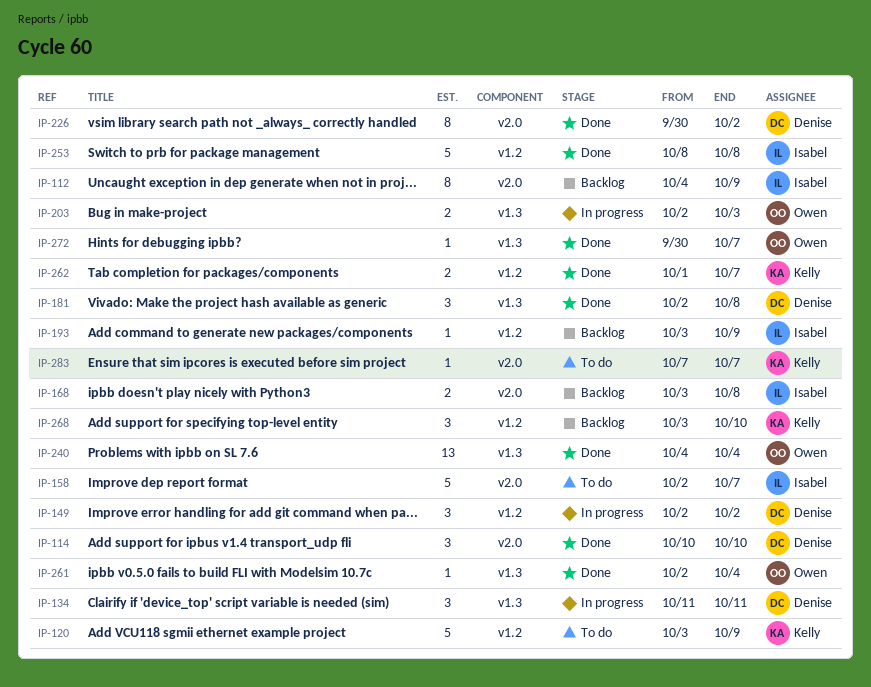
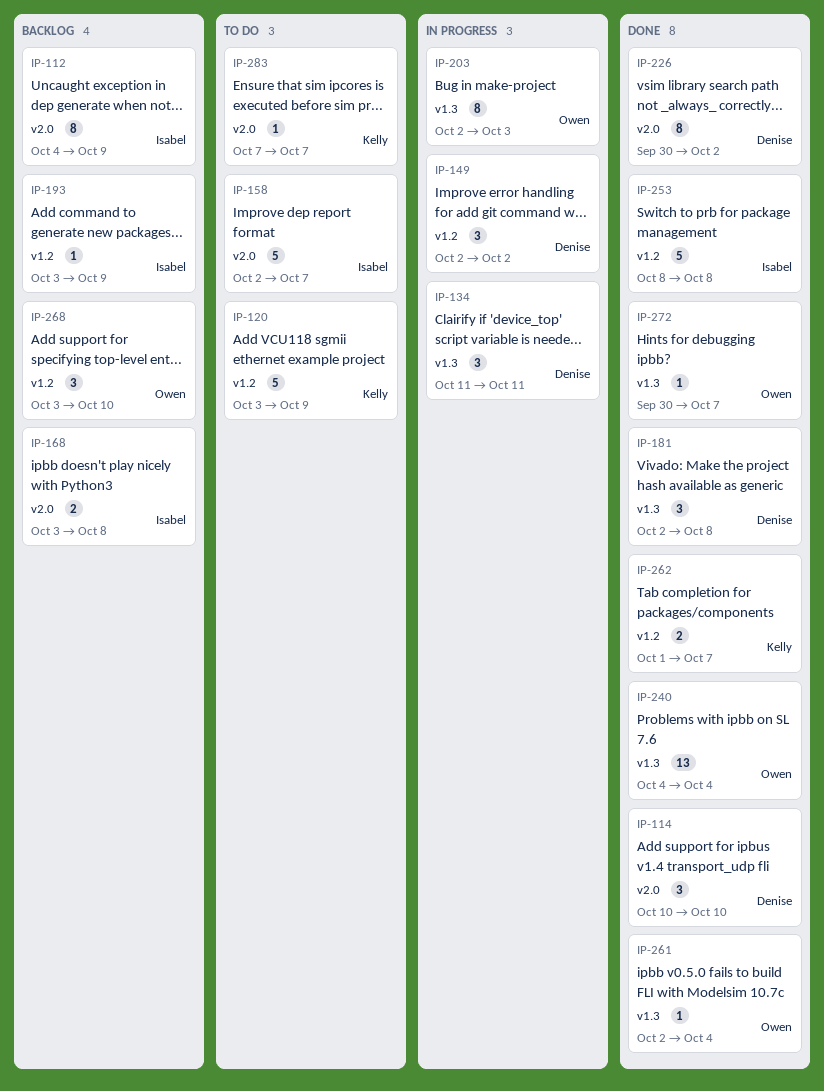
IP-203, estimate: 2 -> 8
IP-268, owner: Kelly -> Owen

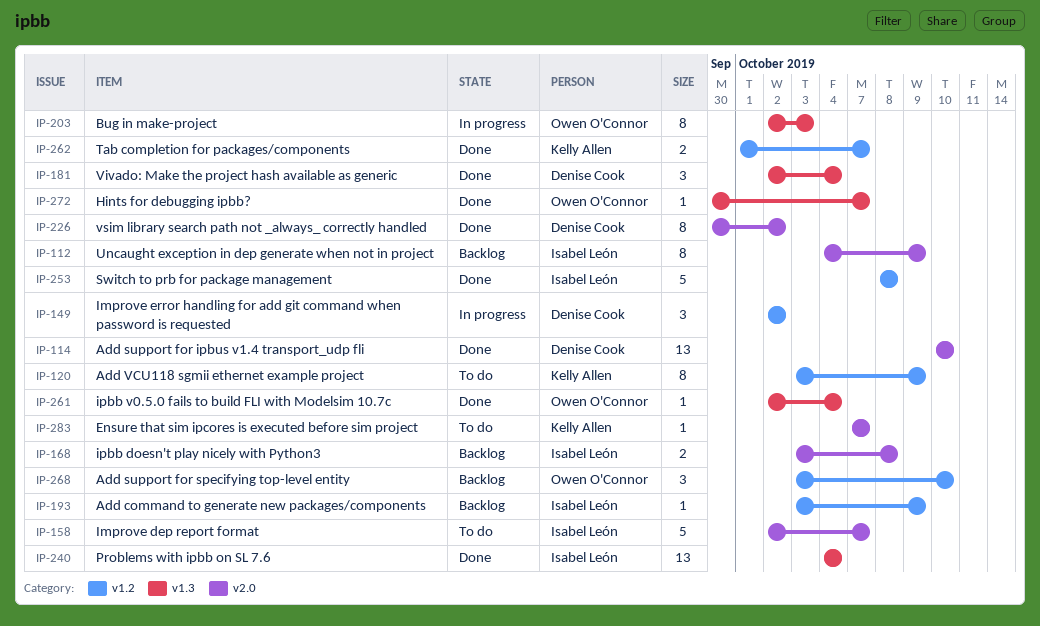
IP-114, estimate: 3 -> 13
IP-120, estimate: 5 -> 8
IP-134: present -> none
IP-181, due: Oct 8 -> Oct 4
IP-240, owner: Owen O'Connor -> Isabel León

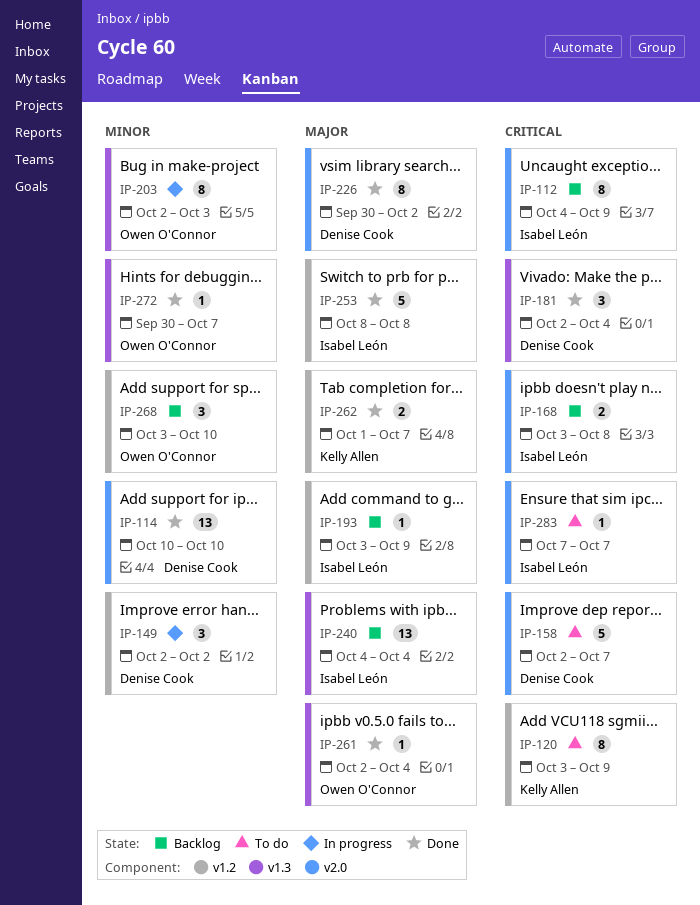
IP-158, owner: Isabel León -> Denise Cook
IP-240, status: Done -> Backlog
IP-283, owner: Kelly Allen -> Isabel León

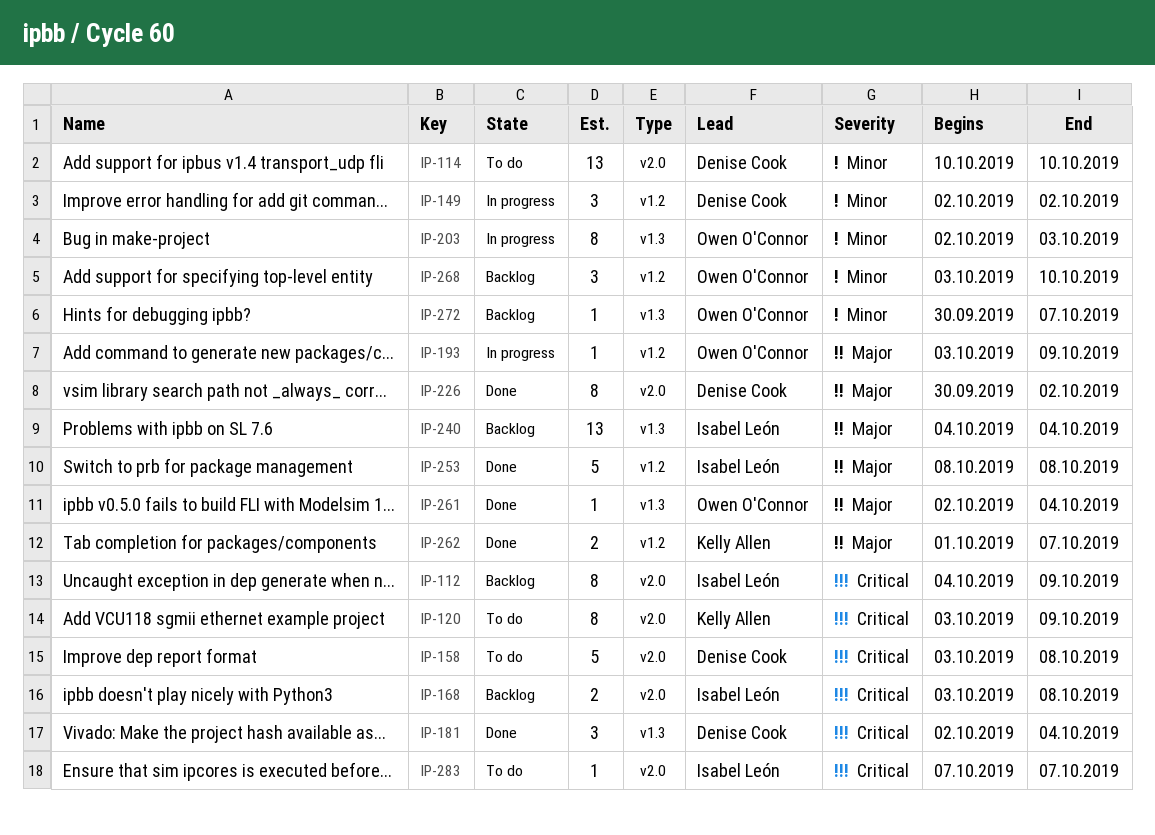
IP-114, status: Done -> To do
IP-120, label: v1.2 -> v2.0
IP-158, start: Oct 2 -> Oct 3
IP-158, due: Oct 7 -> Oct 8
IP-193, status: Backlog -> In progress
IP-193, owner: Isabel León -> Owen O'Connor
IP-272, status: Done -> Backlog

